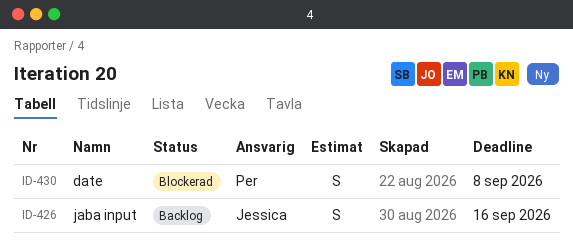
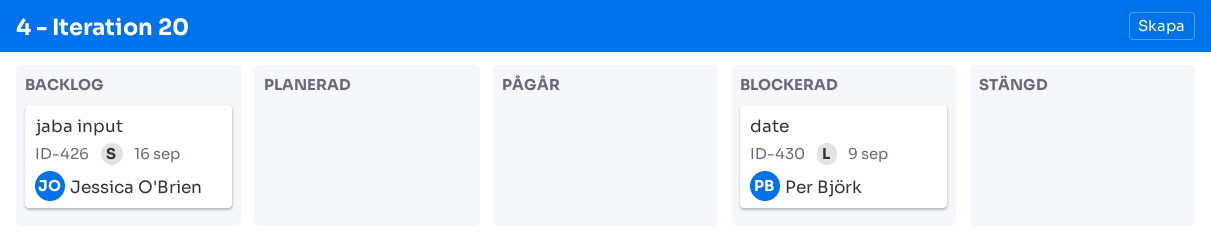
ID-430, estimate: S -> L
ID-430, due: Sep 8 -> Sep 9

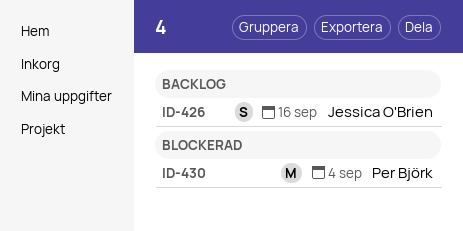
ID-430, estimate: L -> M
ID-430, due: Sep 9 -> Sep 4

